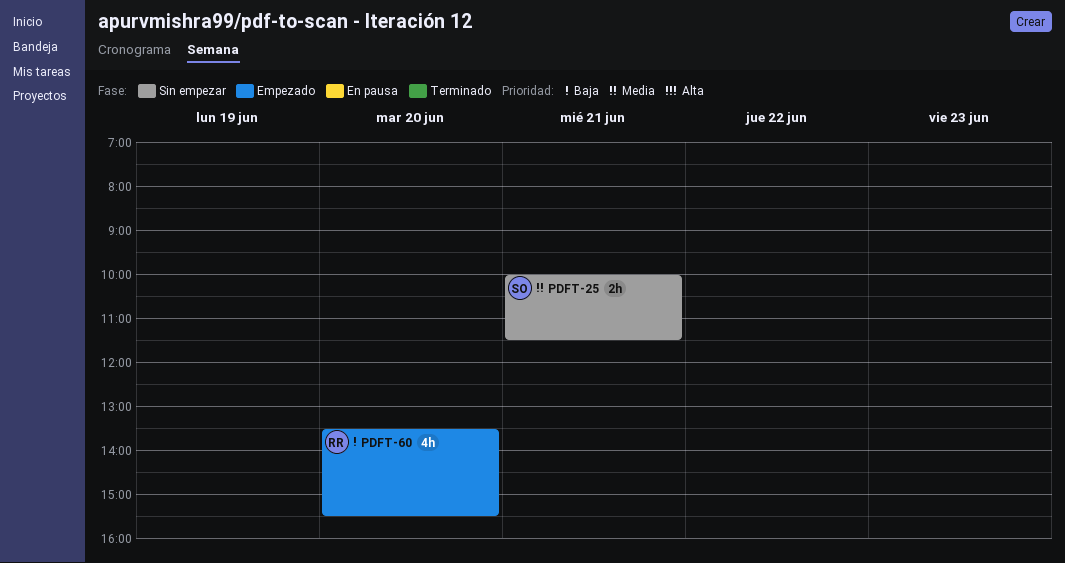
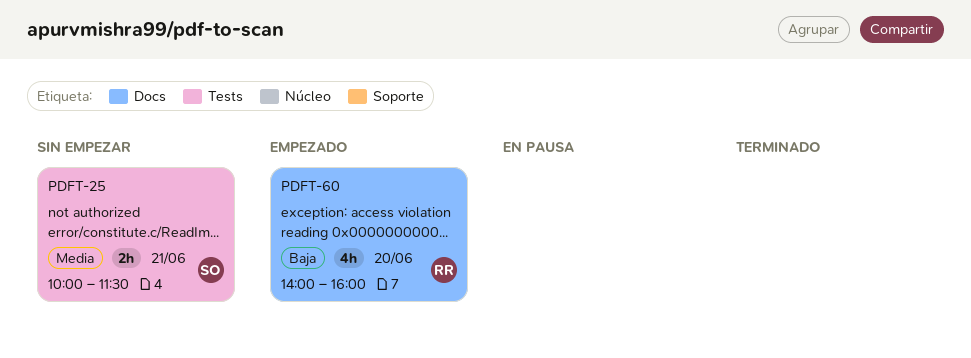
PDFT-60, begins: 13:30 -> 14:00
PDFT-60, ends: 15:30 -> 16:00

